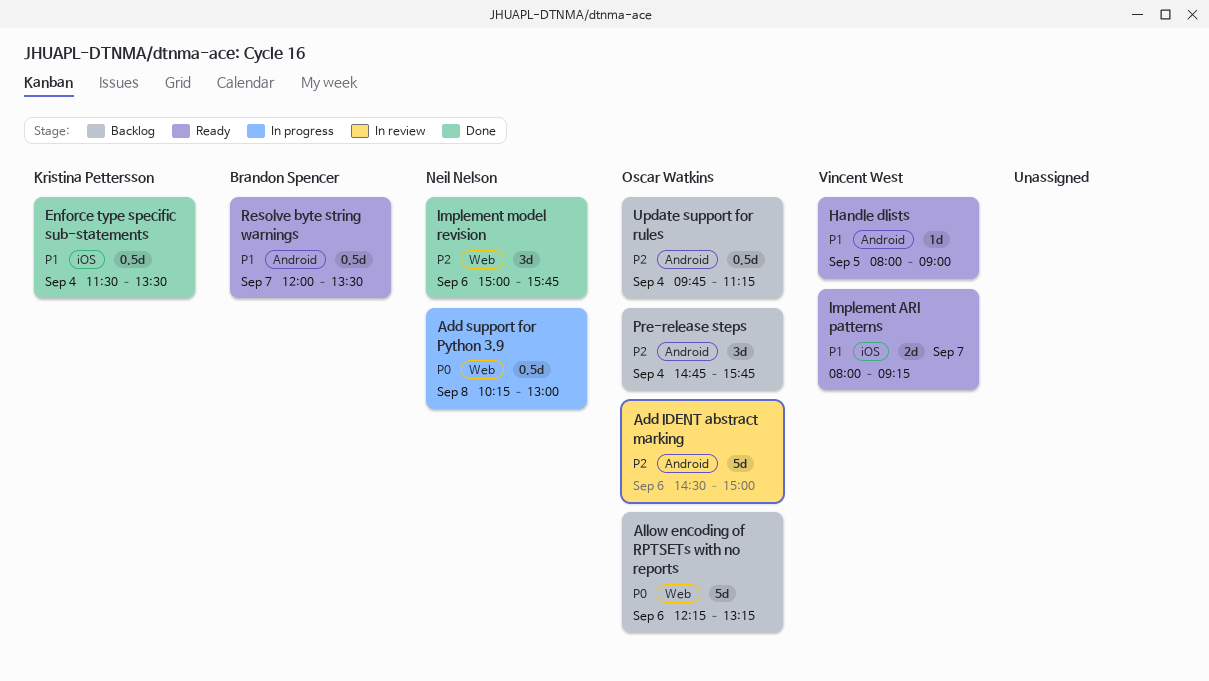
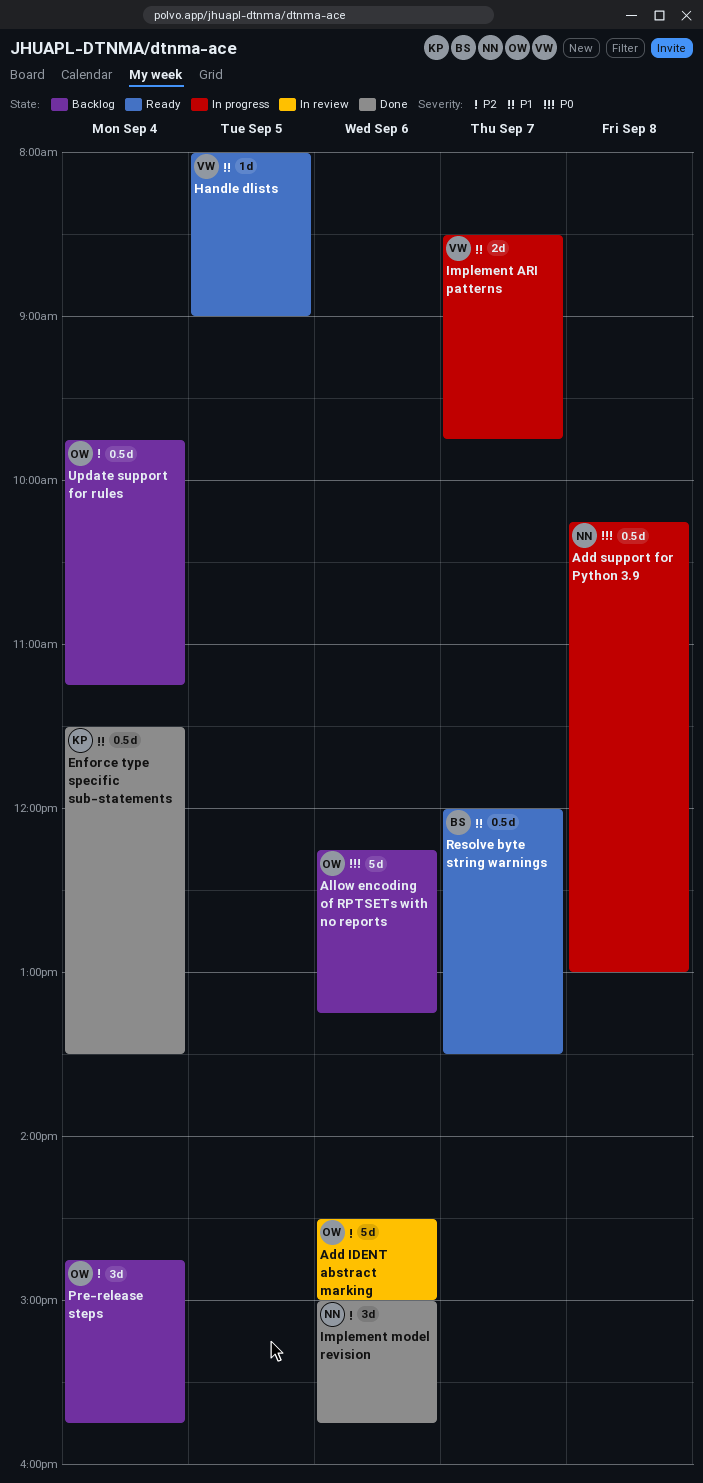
Implement ARI patterns, status: Ready -> In progress
Implement ARI patterns, begins: 08:00 -> 08:30
Implement ARI patterns, ends: 09:15 -> 09:45

